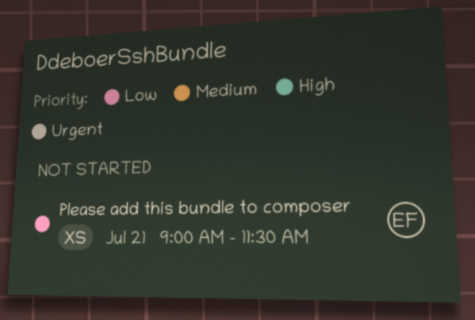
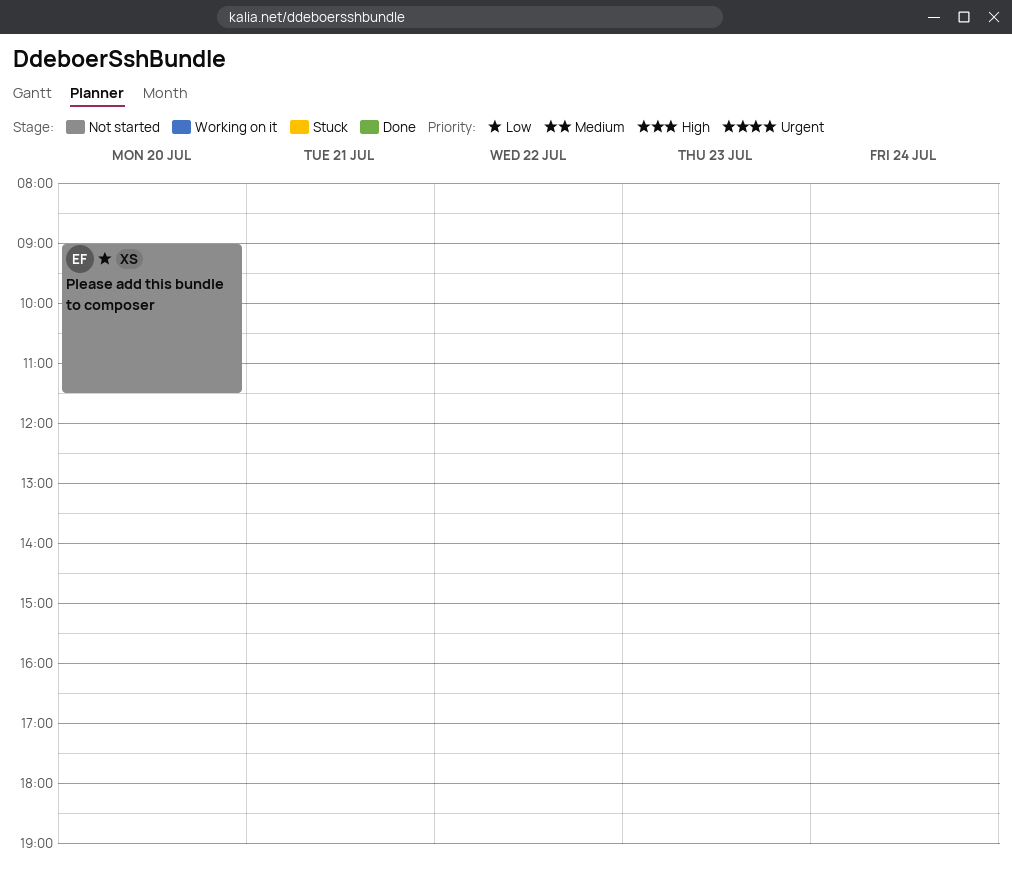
Please add this bundle to composer, day: Jul 21 -> Jul 20

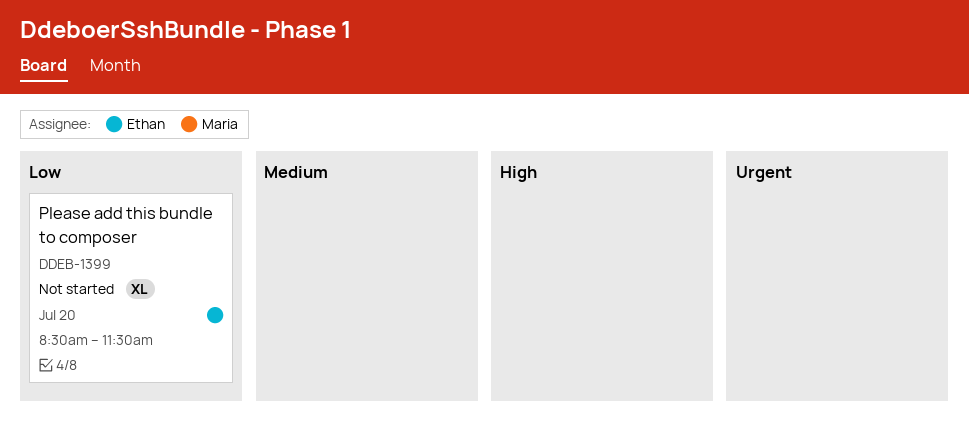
Please add this bundle to composer, estimate: XS -> XL
Please add this bundle to composer, begins: 09:00 -> 08:30

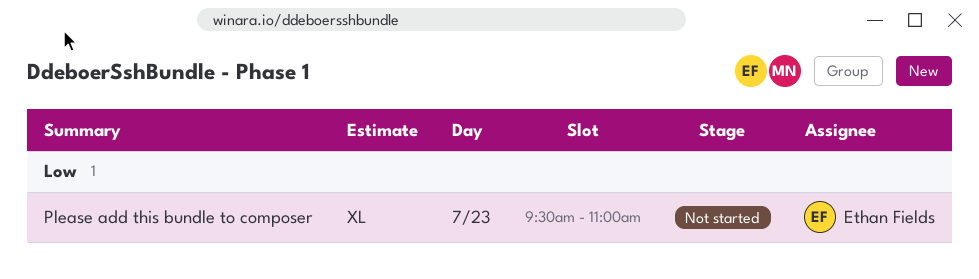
Please add this bundle to composer, day: Jul 20 -> Jul 23
Please add this bundle to composer, begins: 08:30 -> 09:30
Please add this bundle to composer, ends: 11:30 -> 11:00

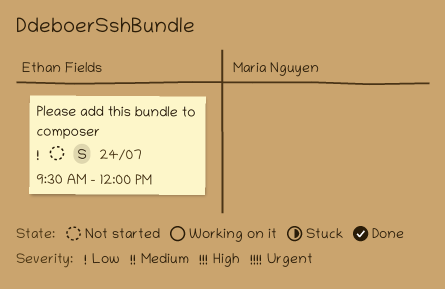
Please add this bundle to composer, estimate: XL -> S
Please add this bundle to composer, day: Jul 23 -> Jul 24
Please add this bundle to composer, ends: 11:00 -> 12:00

